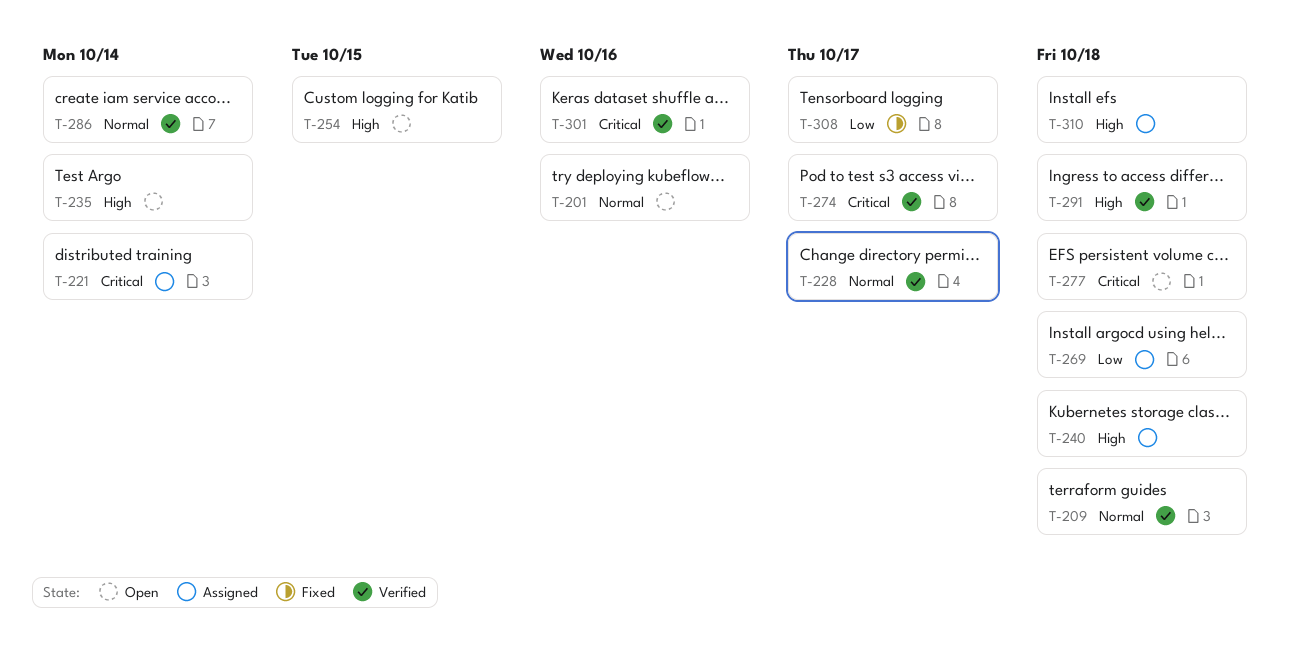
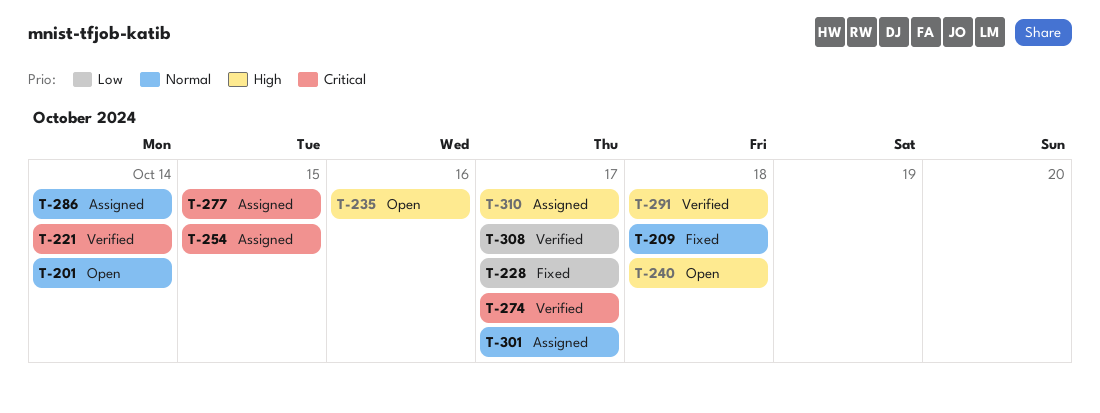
T-201, due: Oct 16 -> Oct 14
T-209, status: Verified -> Fixed
T-221, status: Assigned -> Verified
T-228, status: Verified -> Fixed
T-228, priority: Normal -> Low
T-235, due: Oct 14 -> Oct 16
T-240, status: Assigned -> Open
T-254, status: Open -> Assigned
T-254, priority: High -> Critical
T-269: present -> none
T-277, status: Open -> Assigned
T-277, due: Oct 18 -> Oct 15
T-286, status: Verified -> Assigned
T-301, status: Verified -> Assigned
T-301, priority: Critical -> Normal
T-301, due: Oct 16 -> Oct 17
T-308, status: Fixed -> Verified
T-310, due: Oct 18 -> Oct 17

